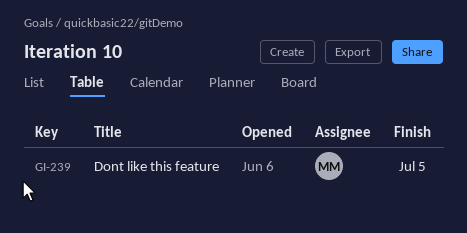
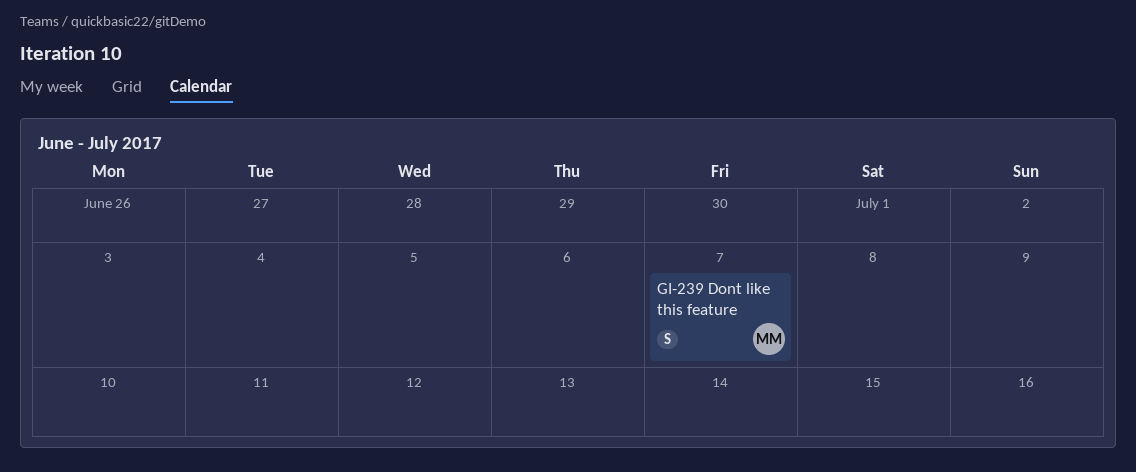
GI-239, due: Jul 5 -> Jul 7

